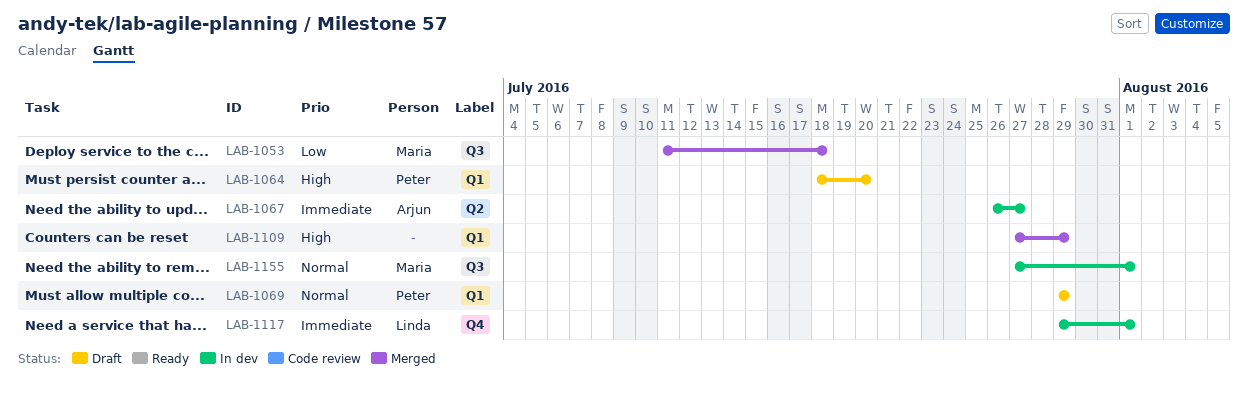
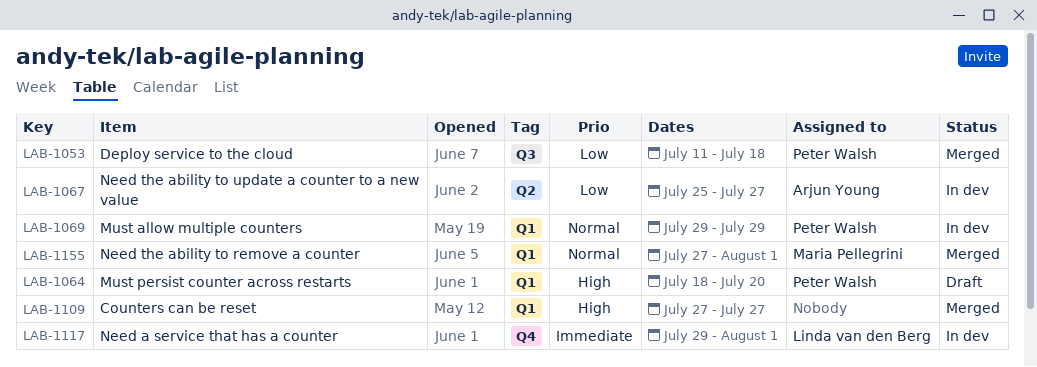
LAB-1053, owner: Maria Pellegrini -> Peter Walsh
LAB-1067, priority: Immediate -> Low
LAB-1067, start: Jul 26 -> Jul 25
LAB-1069, status: Draft -> In dev
LAB-1109, due: Jul 29 -> Jul 27
LAB-1155, status: In dev -> Merged
LAB-1155, label: Q3 -> Q1

